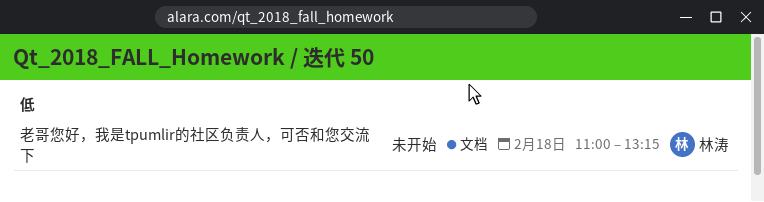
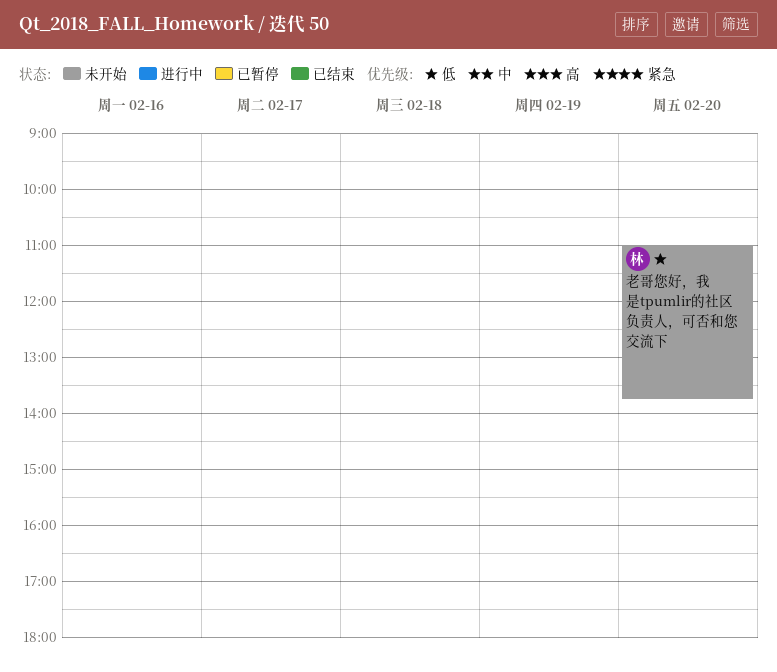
老哥您好，我是tpumlir的社区负责人，可否和您交流下, day: Feb 18 -> Feb 20
老哥您好，我是tpumlir的社区负责人，可否和您交流下, ends: 13:15 -> 13:45

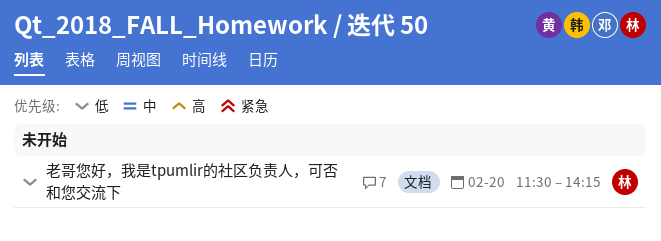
老哥您好，我是tpumlir的社区负责人，可否和您交流下, begins: 11:00 -> 11:30
老哥您好，我是tpumlir的社区负责人，可否和您交流下, ends: 13:45 -> 14:15

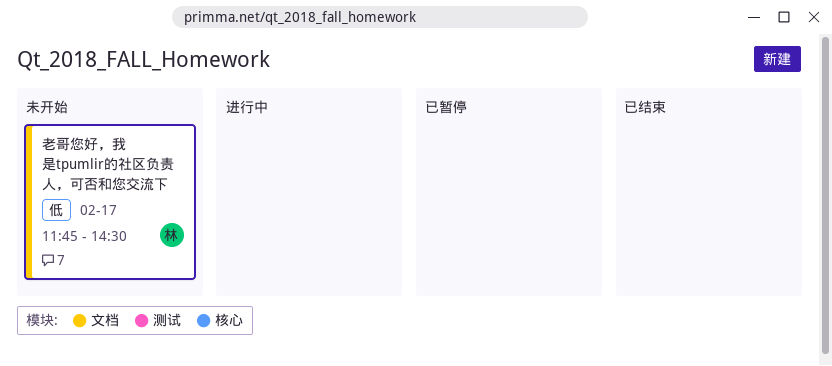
老哥您好，我是tpumlir的社区负责人，可否和您交流下, day: Feb 20 -> Feb 17
老哥您好，我是tpumlir的社区负责人，可否和您交流下, begins: 11:30 -> 11:45
老哥您好，我是tpumlir的社区负责人，可否和您交流下, ends: 14:15 -> 14:30

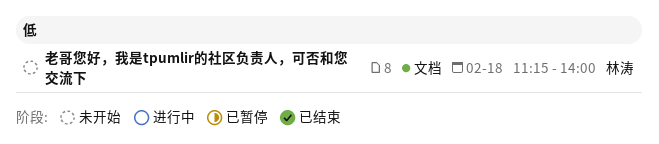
老哥您好，我是tpumlir的社区负责人，可否和您交流下, day: Feb 17 -> Feb 18
老哥您好，我是tpumlir的社区负责人，可否和您交流下, begins: 11:45 -> 11:15
老哥您好，我是tpumlir的社区负责人，可否和您交流下, ends: 14:30 -> 14:00

